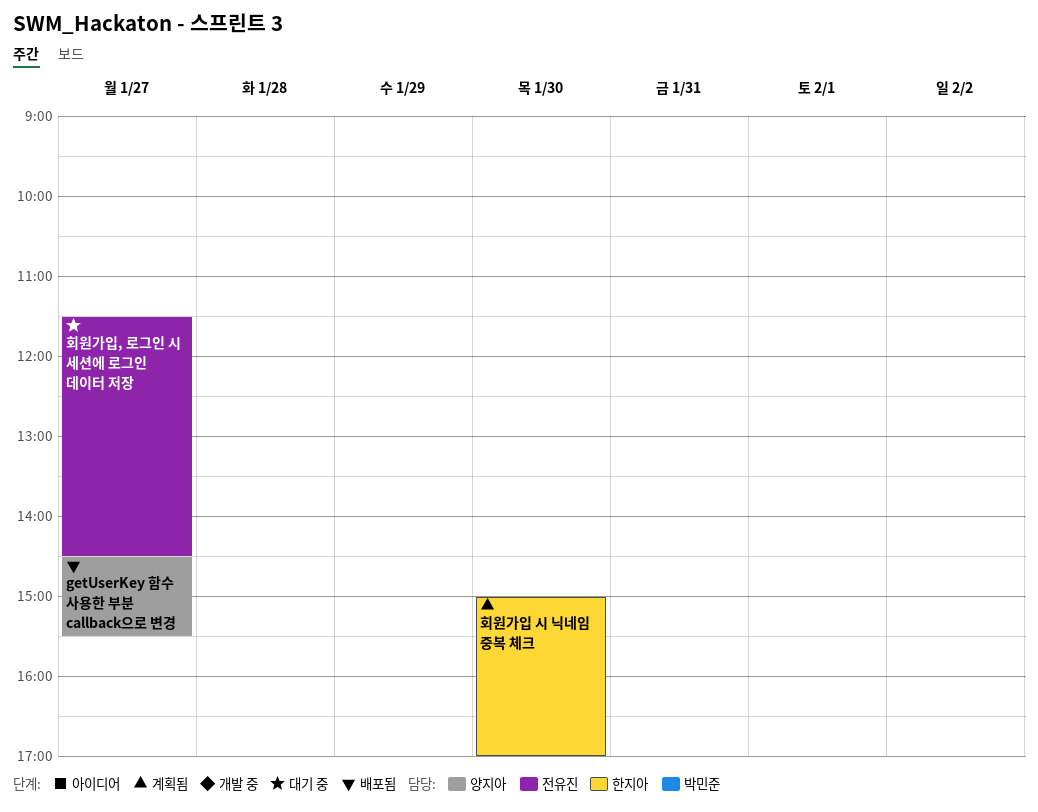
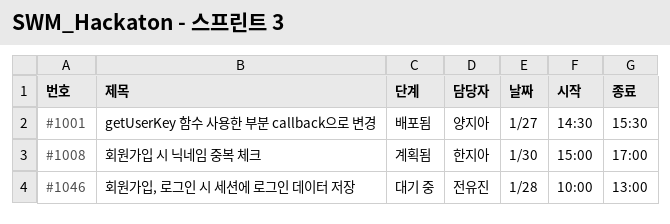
회원가입, 로그인 시 세션에 로그인 데이터 저장, day: Jan 27 -> Jan 28
회원가입, 로그인 시 세션에 로그인 데이터 저장, begins: 11:30 -> 10:00
회원가입, 로그인 시 세션에 로그인 데이터 저장, ends: 14:30 -> 13:00

